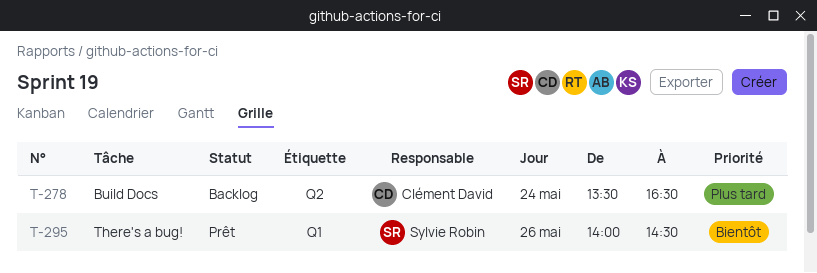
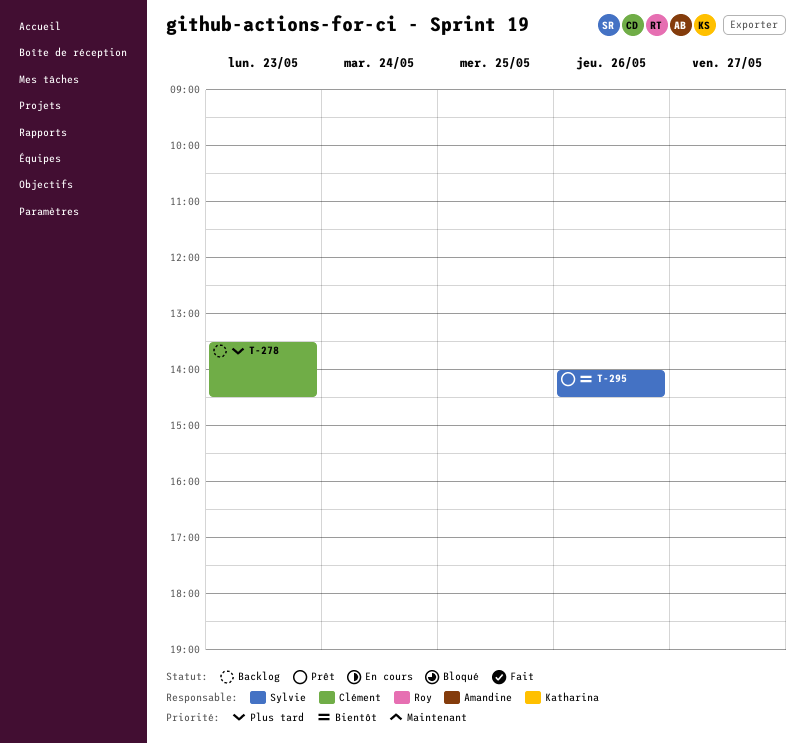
T-278, day: May 24 -> May 23
T-278, ends: 16:30 -> 14:30

